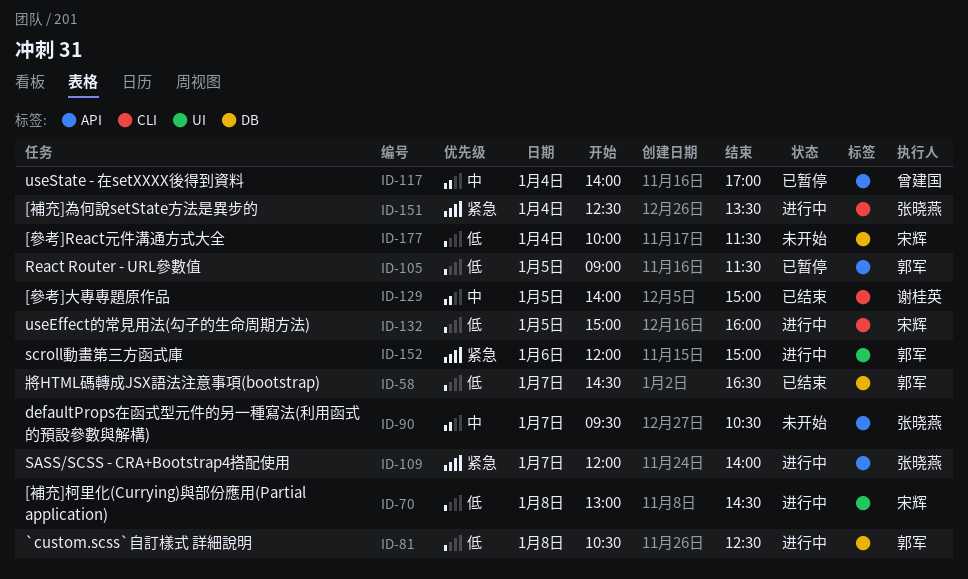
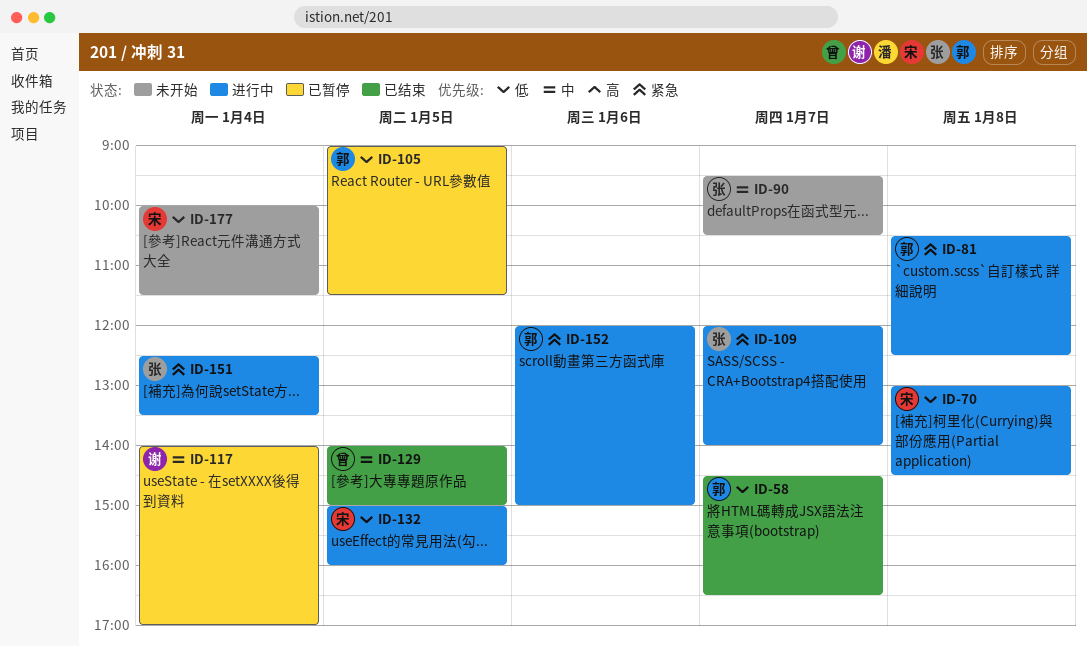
ID-81, priority: 低 -> 紧急
ID-117, owner: 曾建国 -> 谢桂英
ID-129, owner: 谢桂英 -> 曾建国

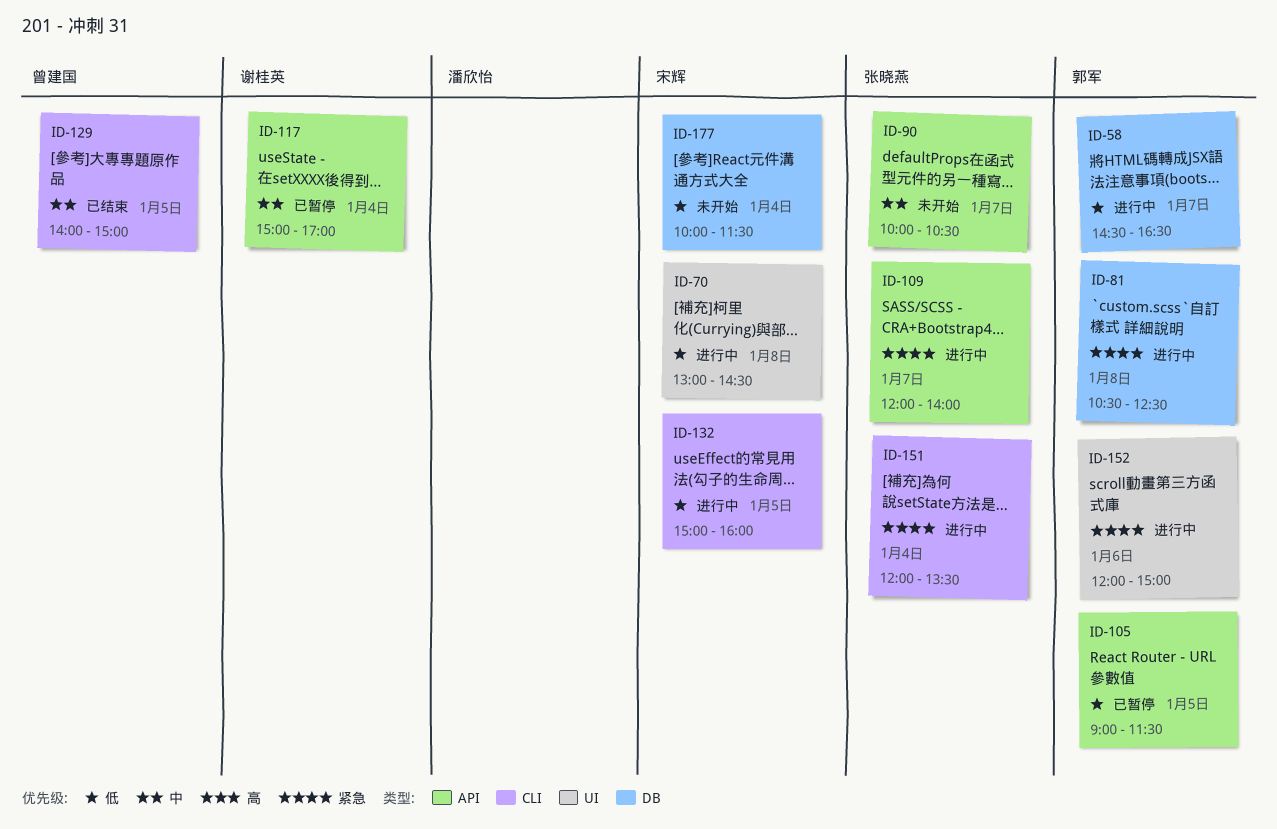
ID-58, status: 已结束 -> 进行中
ID-90, begins: 09:30 -> 10:00
ID-117, begins: 14:00 -> 15:00
ID-151, begins: 12:30 -> 12:00

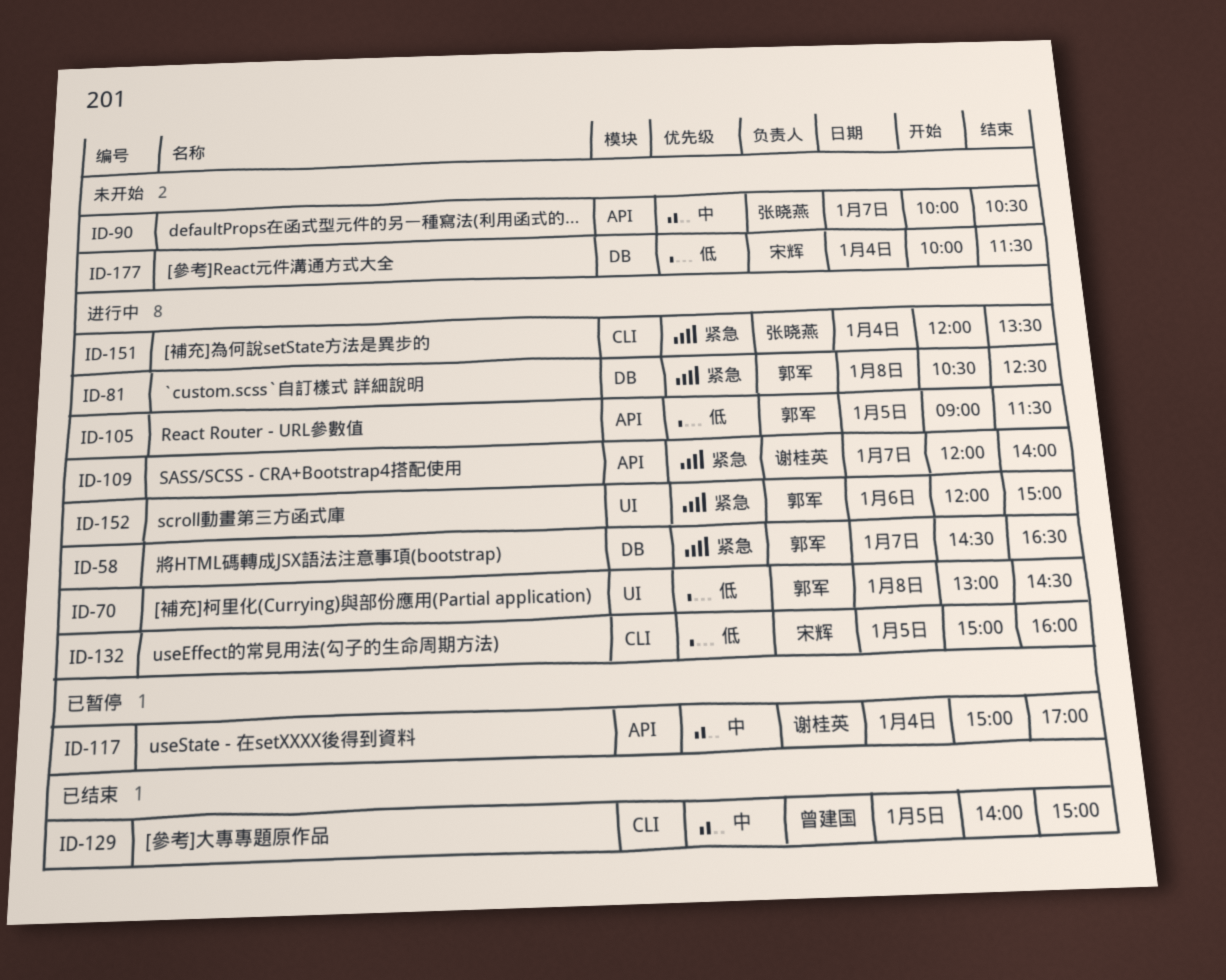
ID-58, priority: 低 -> 紧急
ID-70, owner: 宋辉 -> 郭军
ID-105, status: 已暂停 -> 进行中
ID-109, owner: 张晓燕 -> 谢桂英

